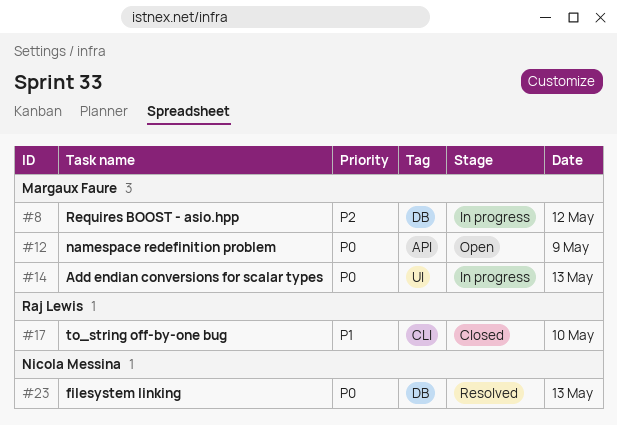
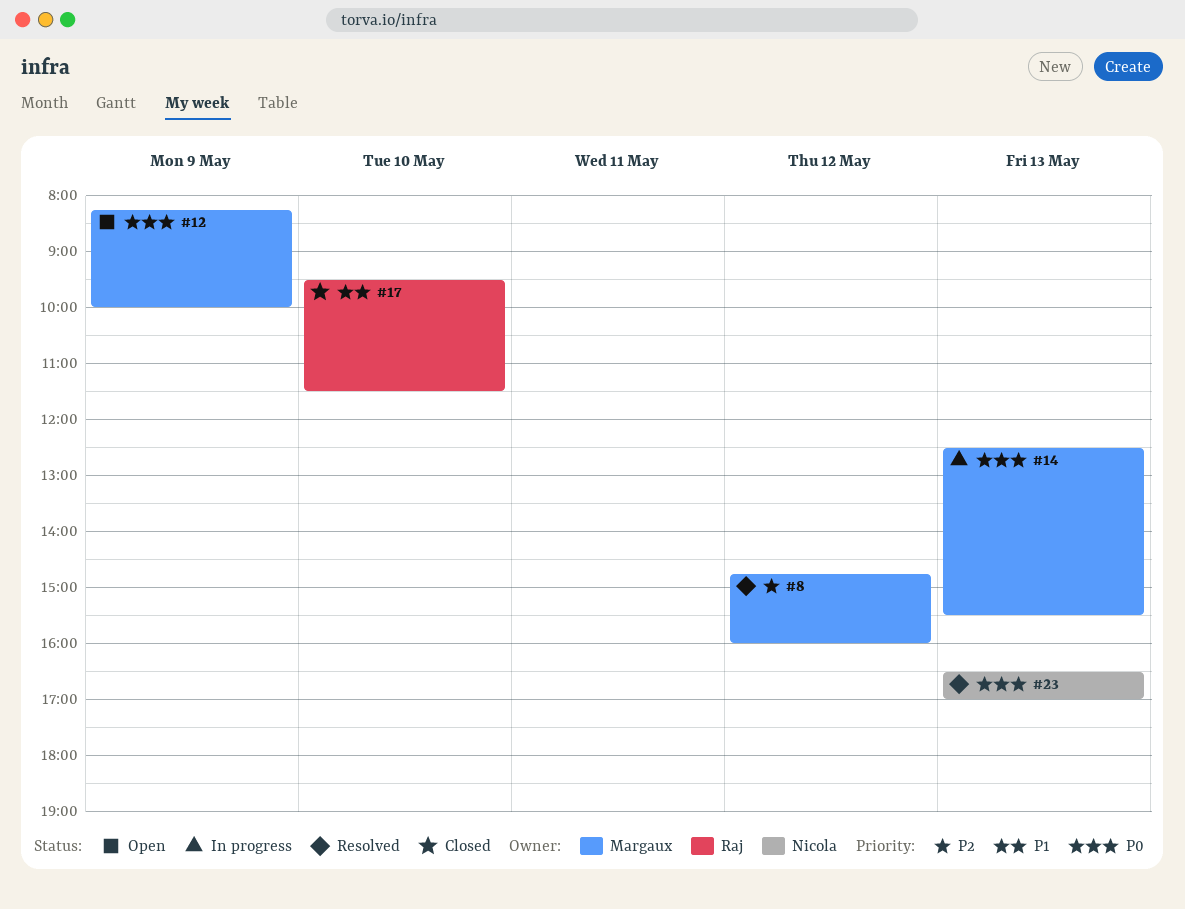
#8, status: In progress -> Resolved

